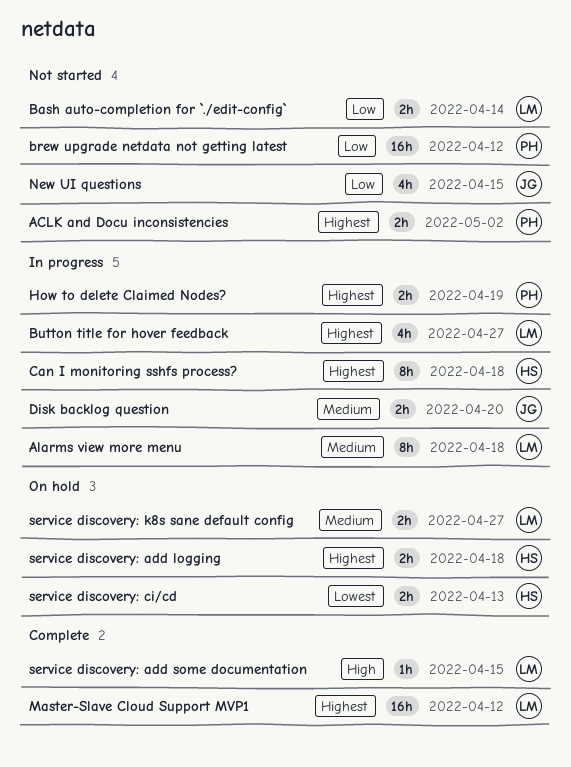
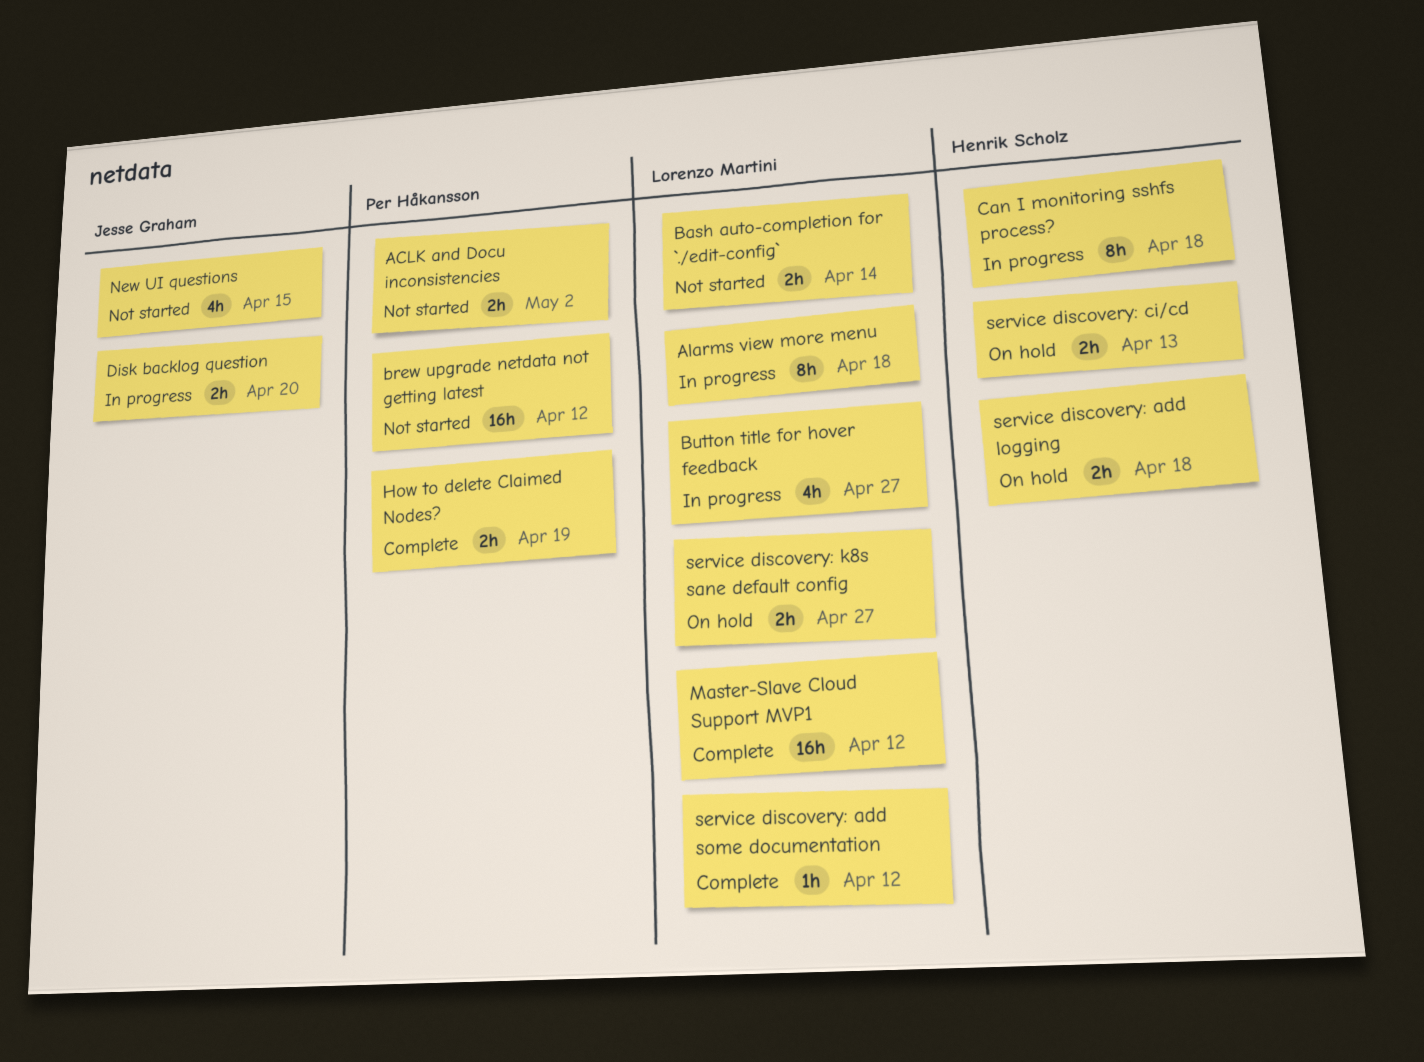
How to delete Claimed Nodes?, status: In progress -> Complete
service discovery: add some documentation, due: Apr 15 -> Apr 12

